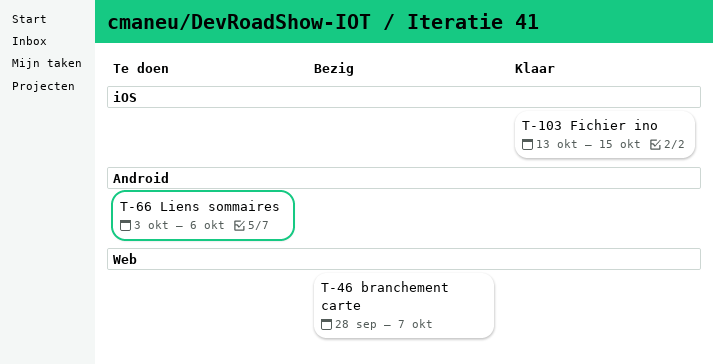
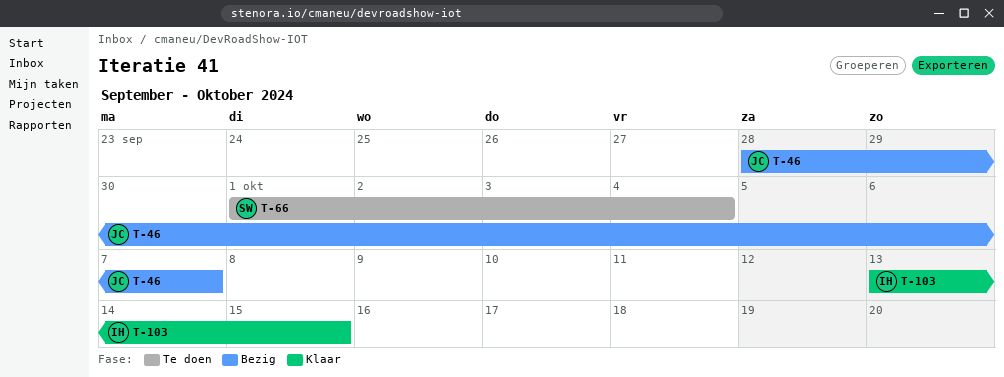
T-66, start: Oct 3 -> Oct 1
T-66, due: Oct 6 -> Oct 4

